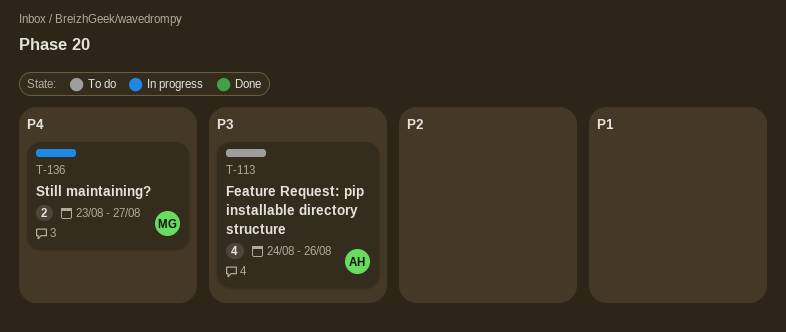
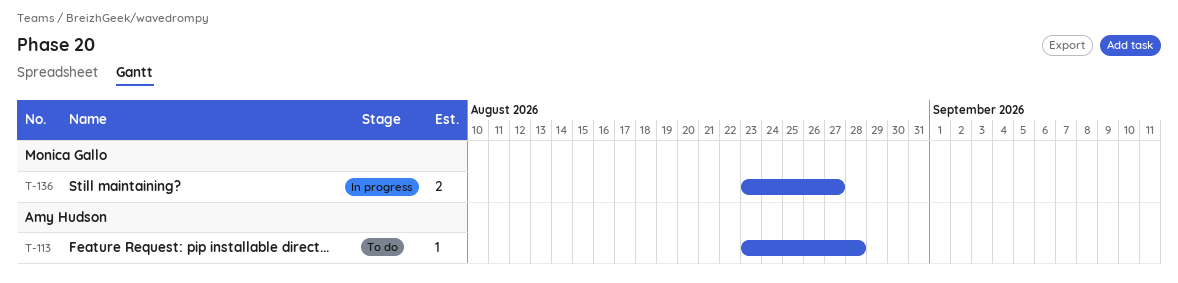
T-113, estimate: 4 -> 1
T-113, start: Aug 24 -> Aug 23
T-113, due: Aug 26 -> Aug 28

